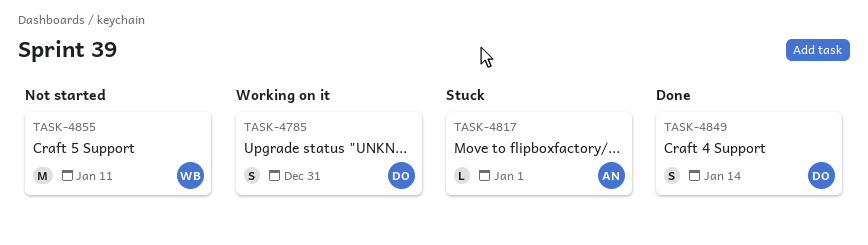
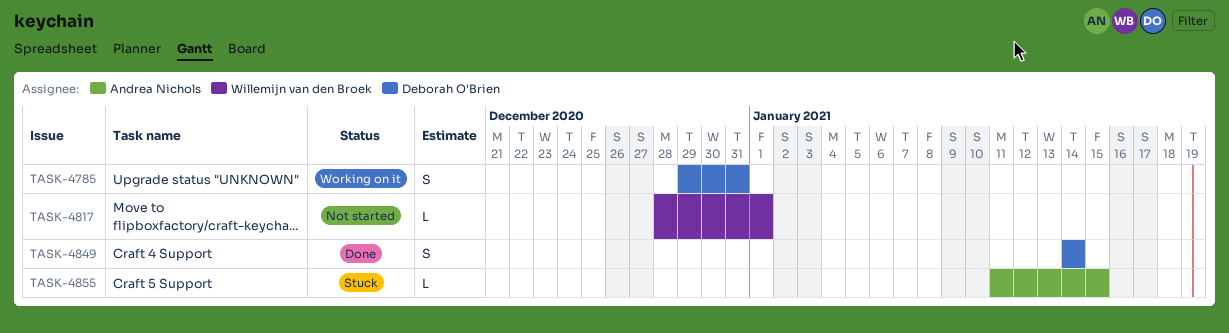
TASK-4817, status: Stuck -> Not started
TASK-4817, owner: Andrea Nichols -> Willemijn van den Broek
TASK-4855, status: Not started -> Stuck
TASK-4855, owner: Willemijn van den Broek -> Andrea Nichols
TASK-4855, estimate: M -> L
TASK-4855, due: Jan 11 -> Jan 15

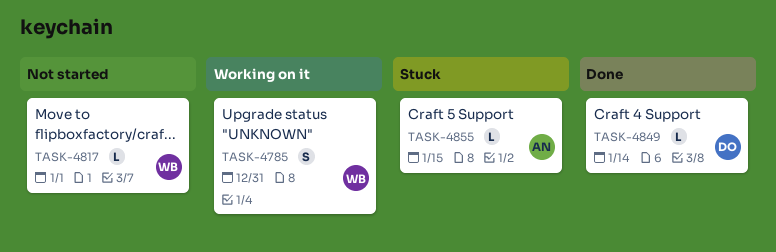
TASK-4785, owner: Deborah O'Brien -> Willemijn van den Broek
TASK-4849, estimate: S -> L

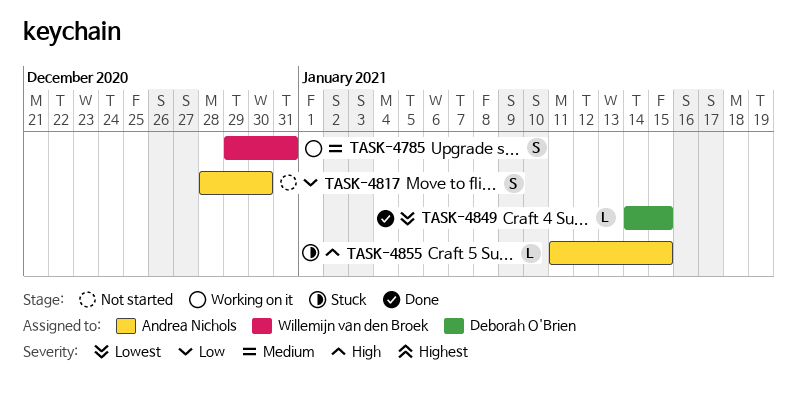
TASK-4817, owner: Willemijn van den Broek -> Andrea Nichols
TASK-4817, estimate: L -> S
TASK-4817, due: Jan 1 -> Dec 30
TASK-4849, due: Jan 14 -> Jan 15

